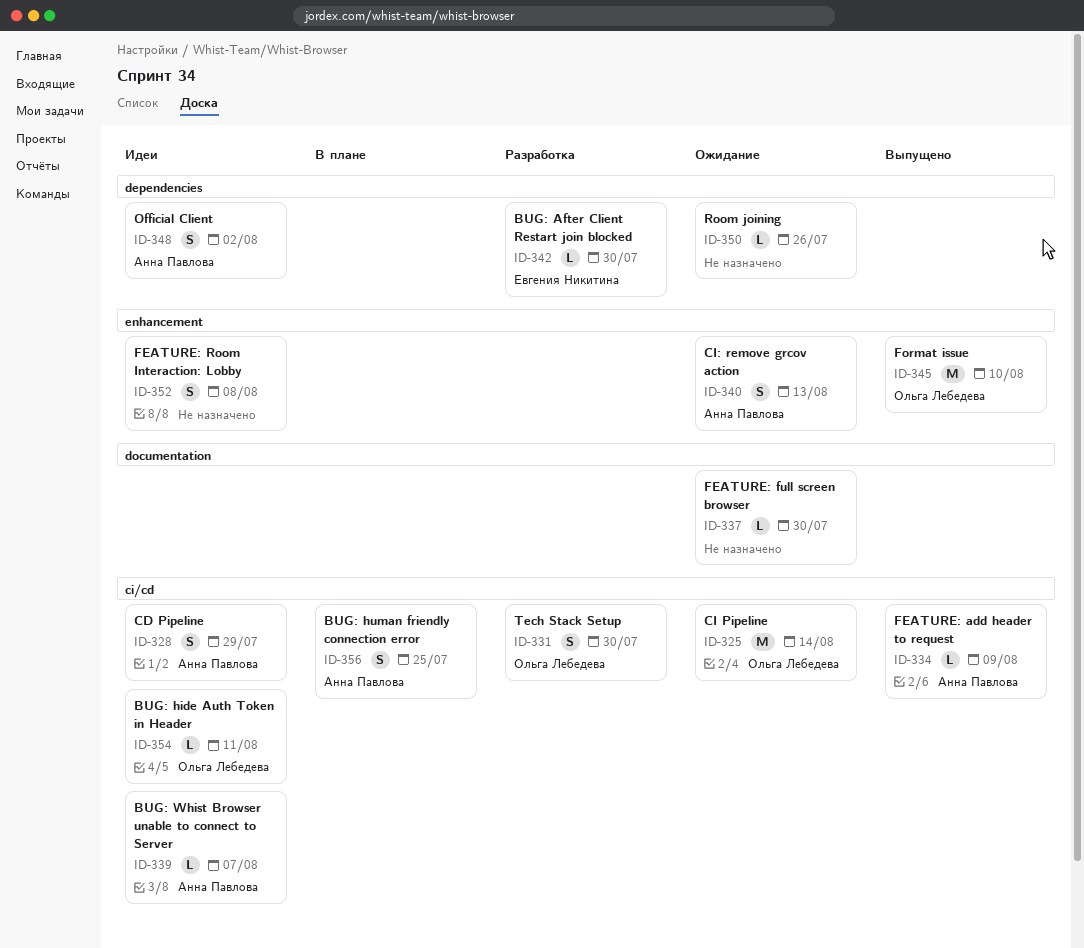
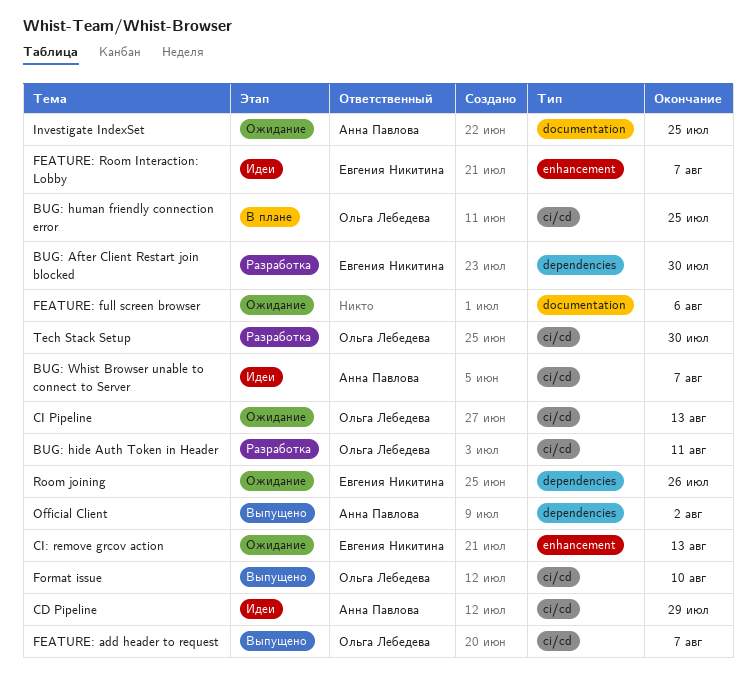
BUG: hide Auth Token in Header, status: Идеи -> Разработка
BUG: human friendly connection error, owner: Анна Павлова -> Ольга Лебедева
CI Pipeline, due: Aug 14 -> Aug 13
CI: remove grcov action, owner: Анна Павлова -> Евгения Никитина
FEATURE: add header to request, owner: Анна Павлова -> Ольга Лебедева
FEATURE: add header to request, due: Aug 9 -> Aug 7
FEATURE: full screen browser, due: Jul 30 -> Aug 6
FEATURE: Room Interaction: Lobby, owner: none -> Евгения Никитина
FEATURE: Room Interaction: Lobby, due: Aug 8 -> Aug 7
Format issue, label: enhancement -> ci/cd
Investigate IndexSet: none -> present
Official Client, status: Идеи -> Выпущено
Room joining, owner: none -> Евгения Никитина

